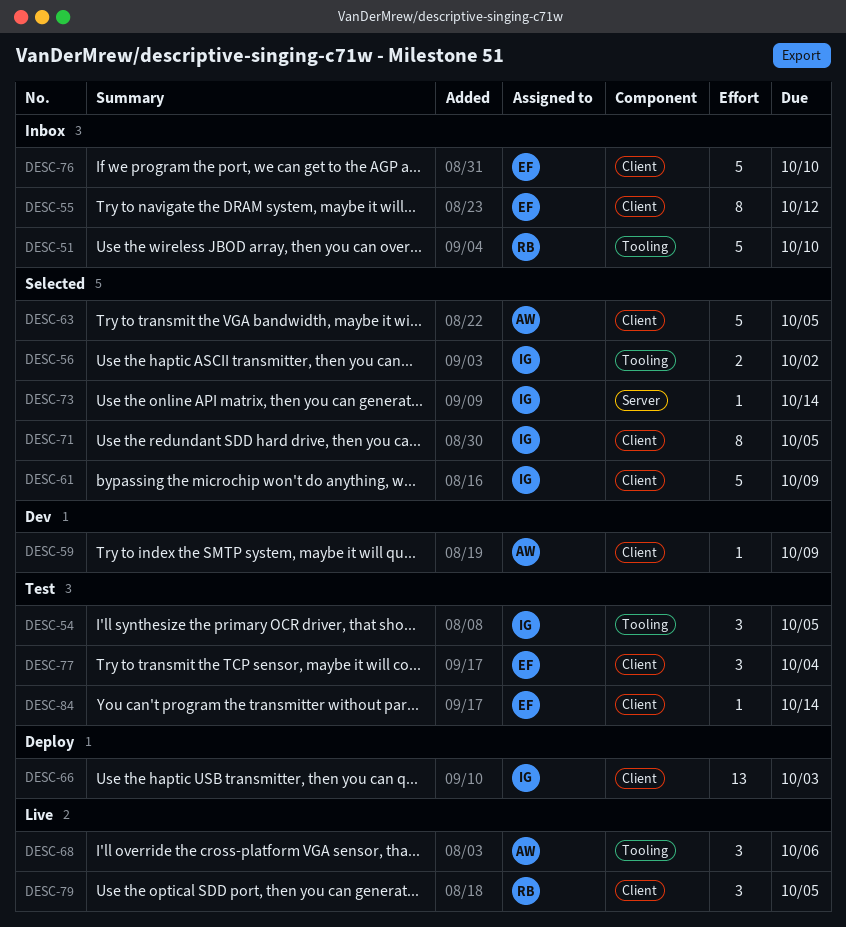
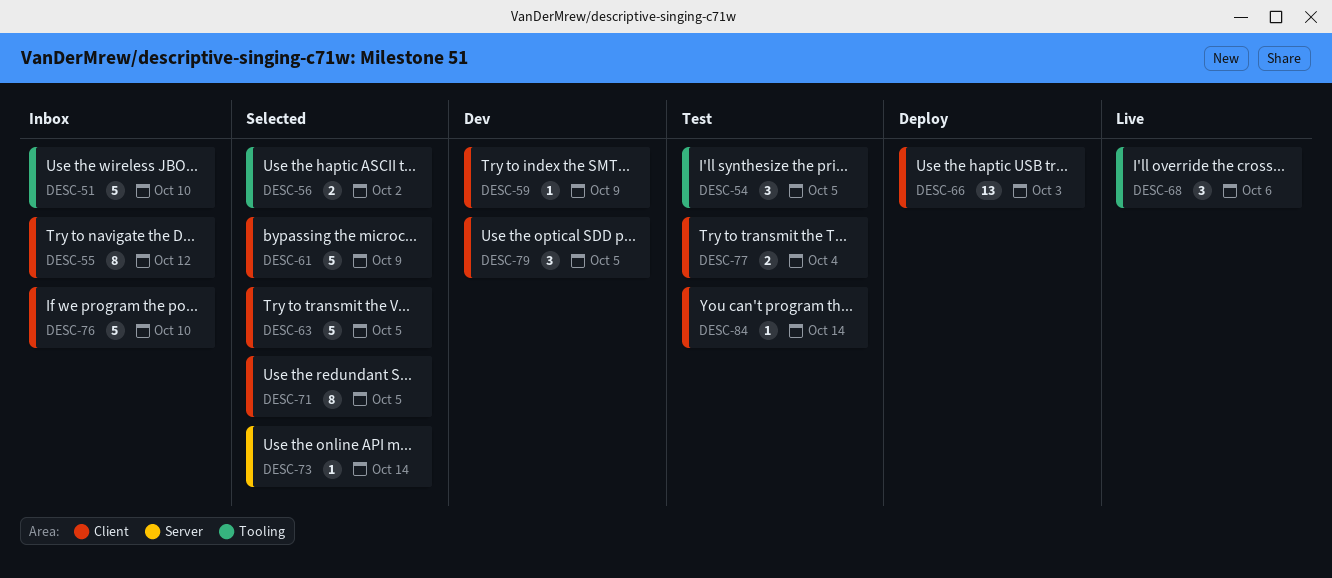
DESC-77, estimate: 3 -> 2
DESC-79, status: Live -> Dev

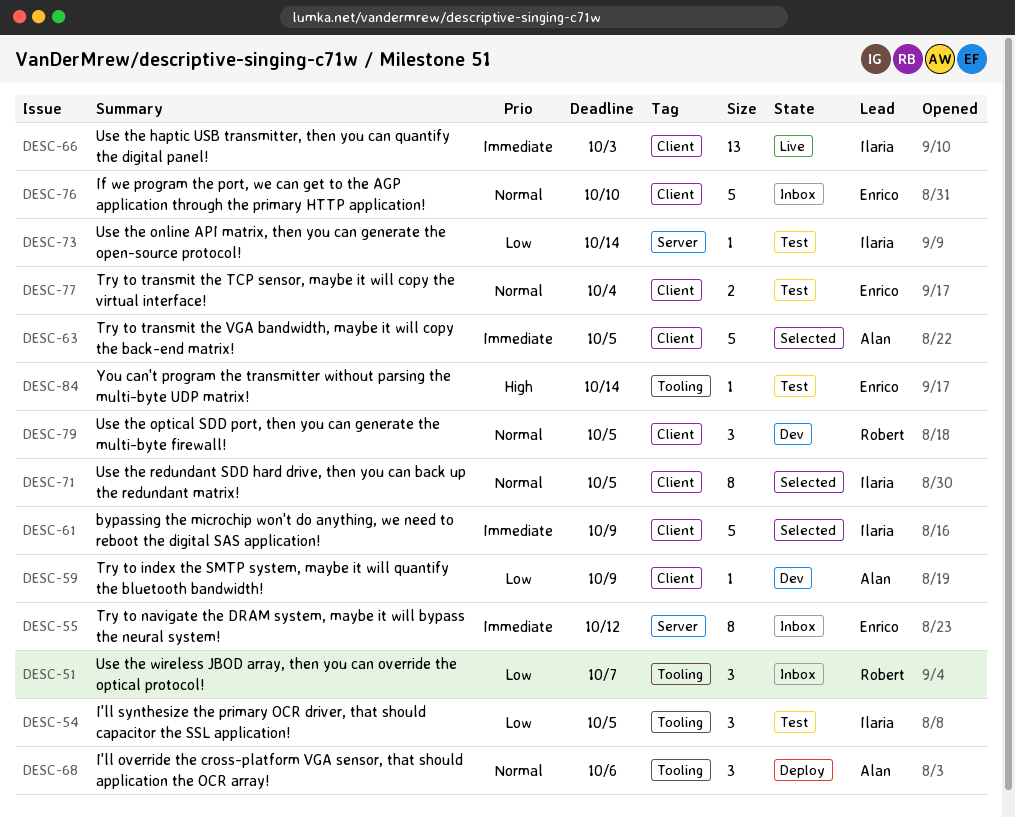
DESC-51, estimate: 5 -> 3
DESC-51, due: Oct 10 -> Oct 7
DESC-55, label: Client -> Server
DESC-56: present -> none
DESC-66, status: Deploy -> Live
DESC-68, status: Live -> Deploy
DESC-73, status: Selected -> Test
DESC-84, label: Client -> Tooling

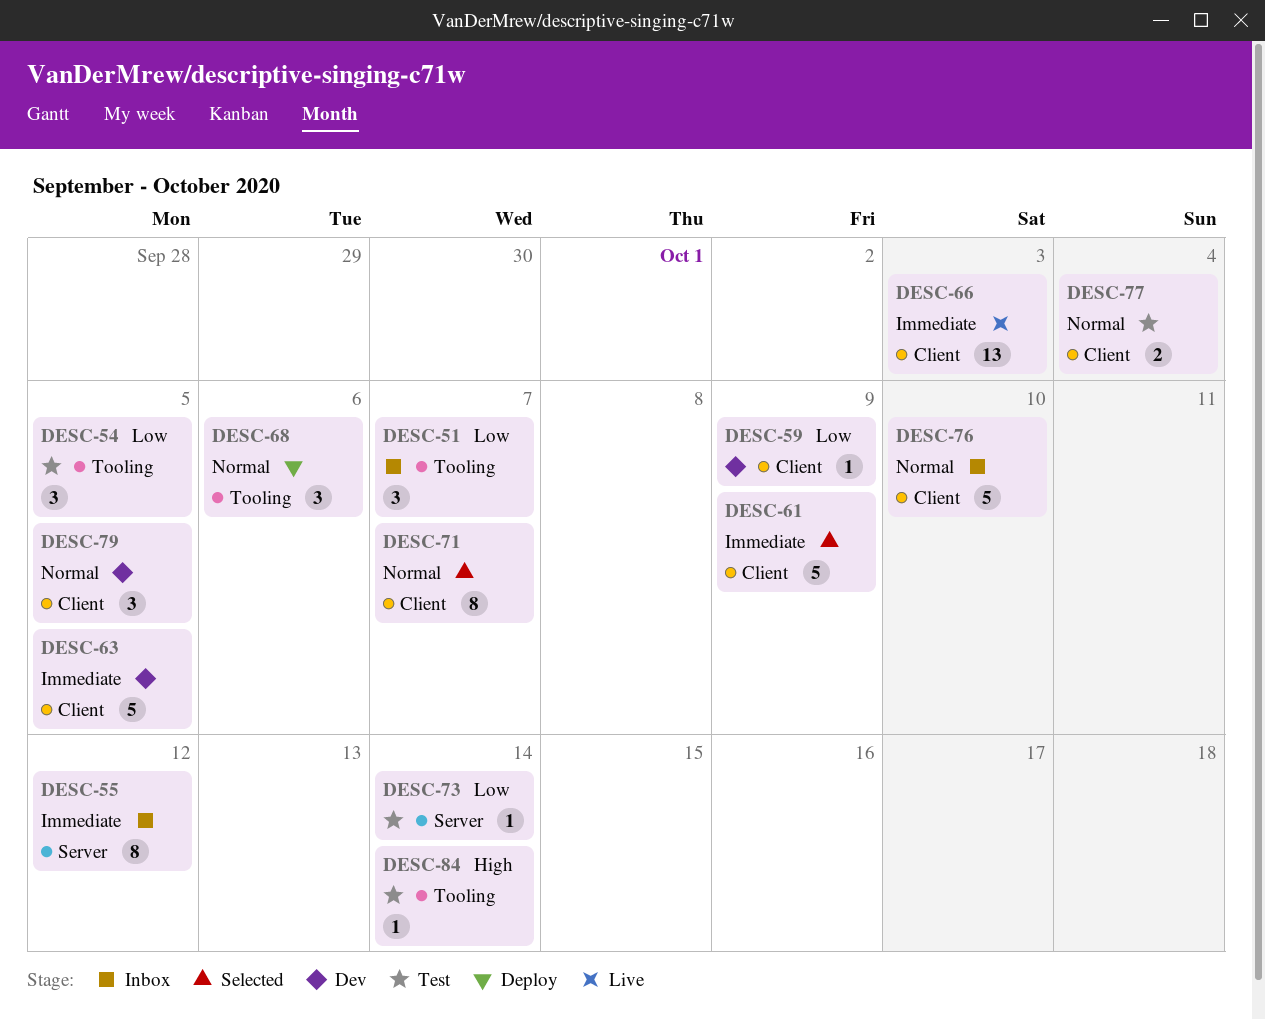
DESC-63, status: Selected -> Dev
DESC-71, due: Oct 5 -> Oct 7

